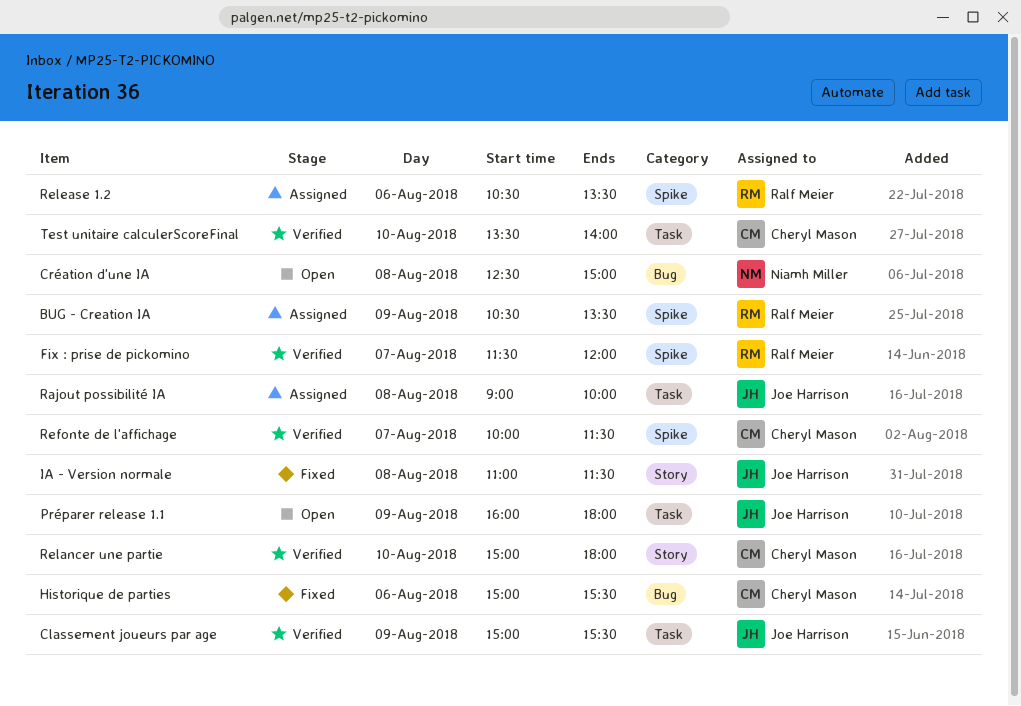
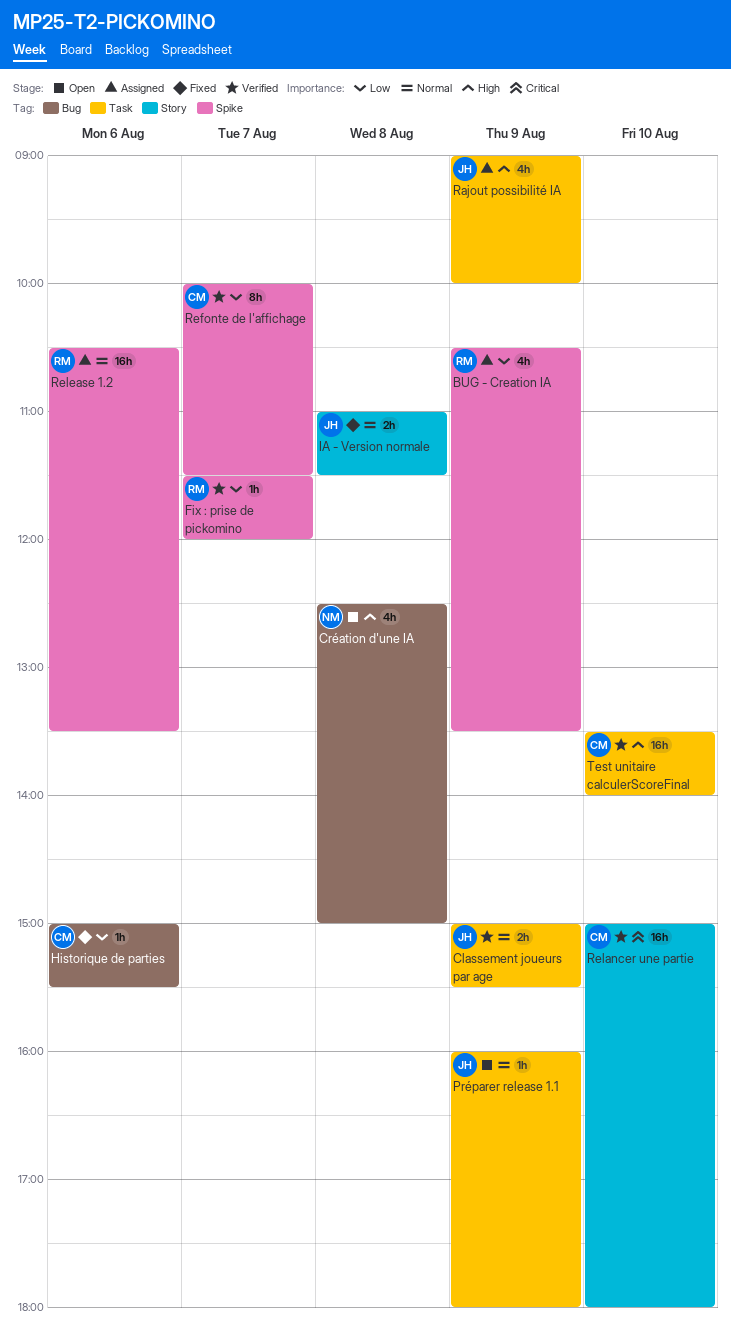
Rajout possibilité IA, day: Aug 8 -> Aug 9

